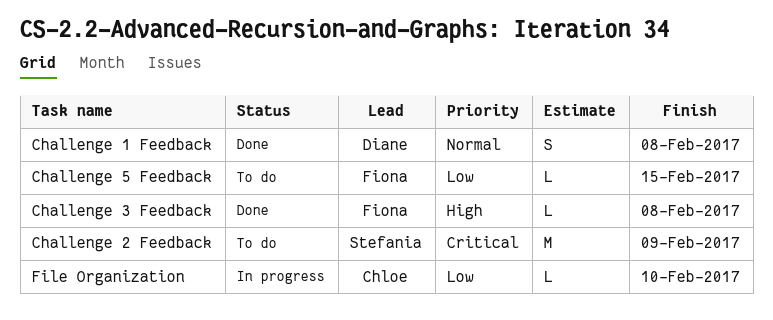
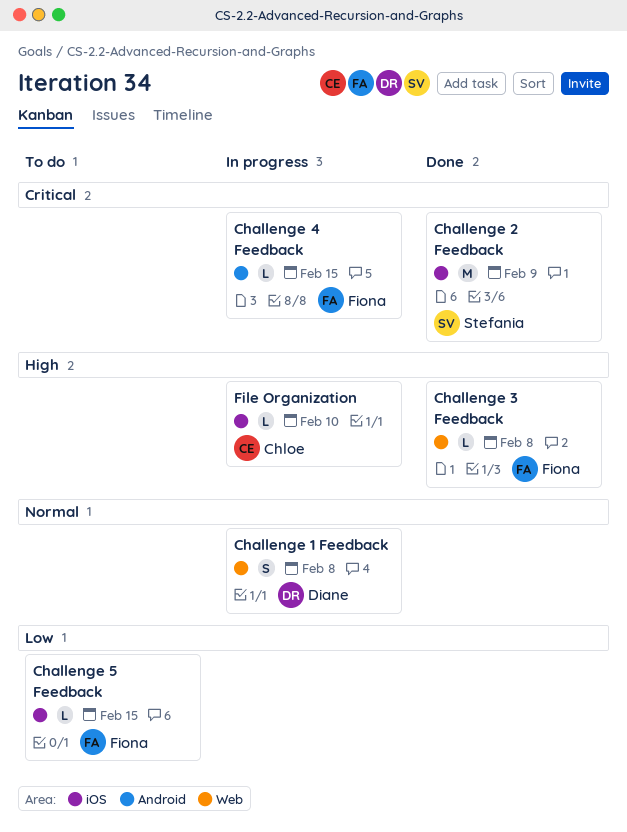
Challenge 1 Feedback, status: Done -> In progress
Challenge 2 Feedback, status: To do -> Done
Challenge 4 Feedback: none -> present
File Organization, priority: Low -> High

